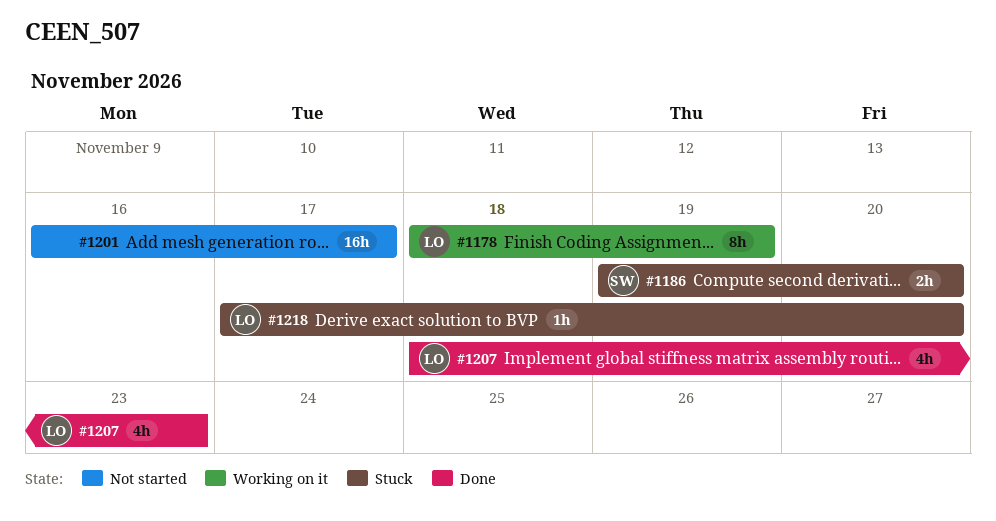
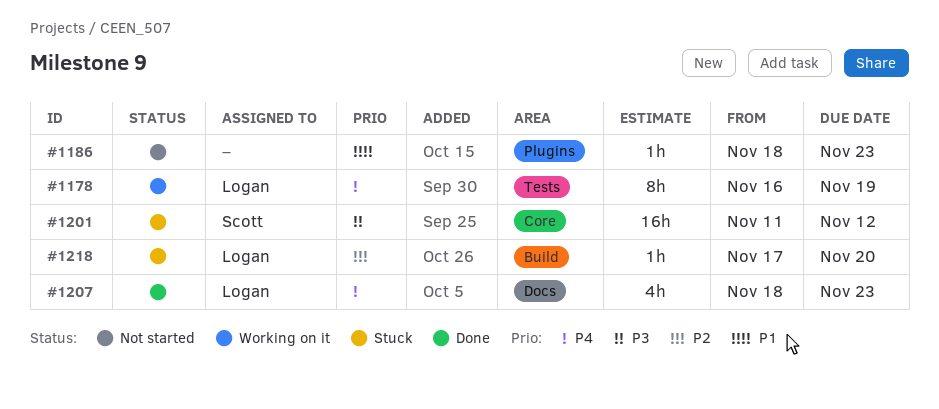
#1178, start: Nov 18 -> Nov 16
#1186, status: Stuck -> Not started
#1186, owner: Scott -> none
#1186, estimate: 2h -> 1h
#1186, start: Nov 19 -> Nov 18
#1186, due: Nov 20 -> Nov 23
#1201, status: Not started -> Stuck
#1201, owner: none -> Scott
#1201, start: Nov 16 -> Nov 11
#1201, due: Nov 17 -> Nov 12

